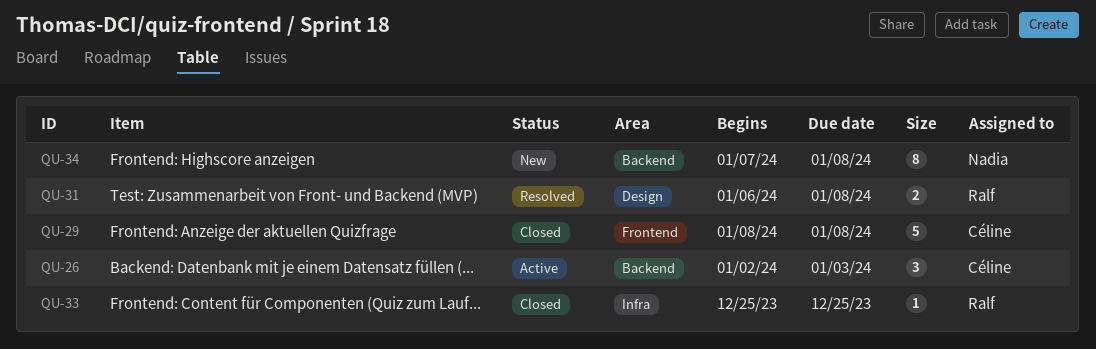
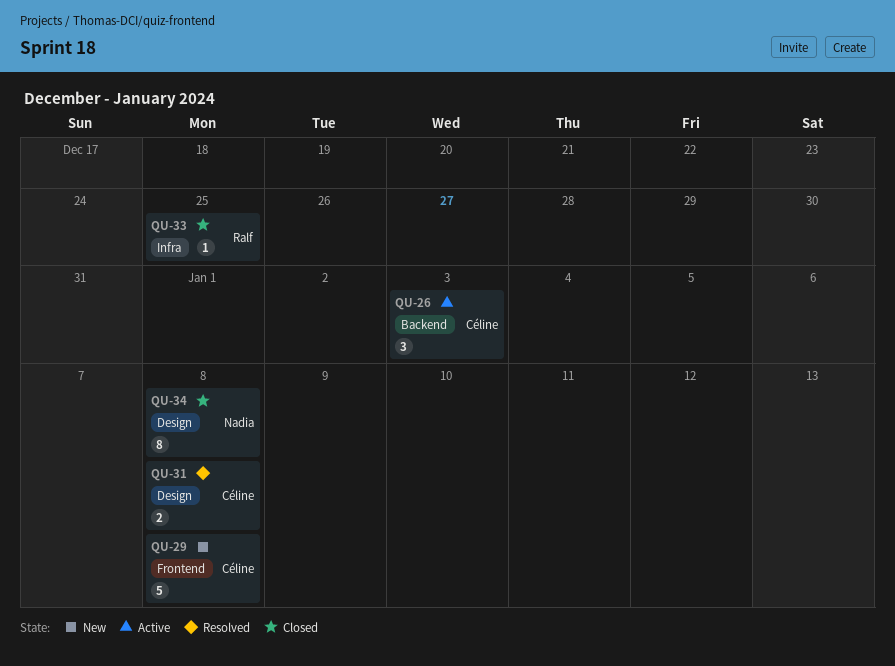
QU-29, status: Closed -> New
QU-31, owner: Ralf -> Céline
QU-34, status: New -> Closed
QU-34, label: Backend -> Design

